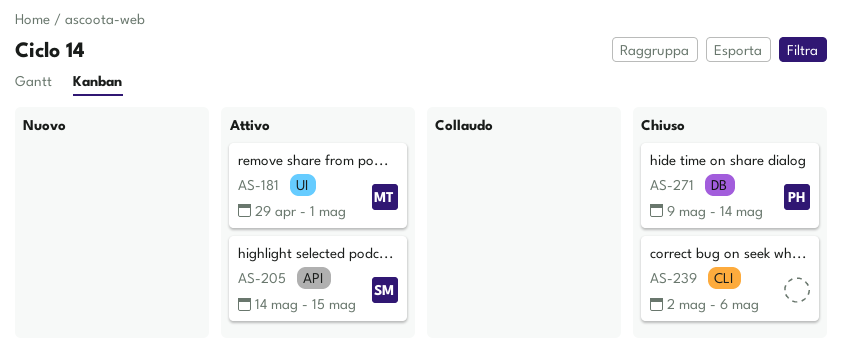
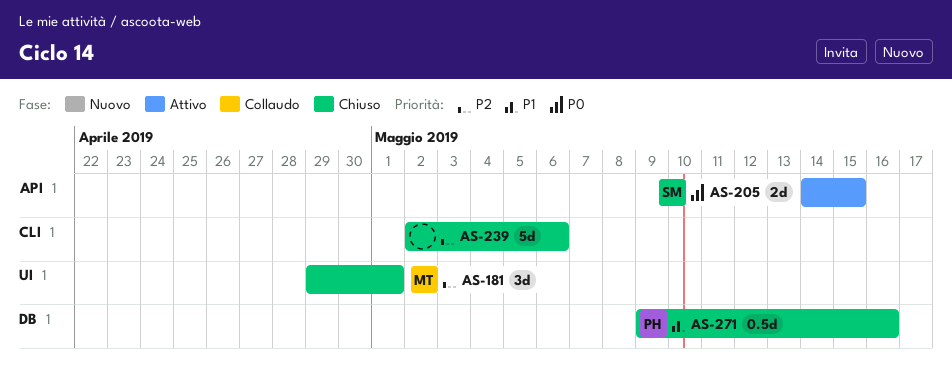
AS-181, status: Attivo -> Chiuso
AS-271, due: May 14 -> May 16

